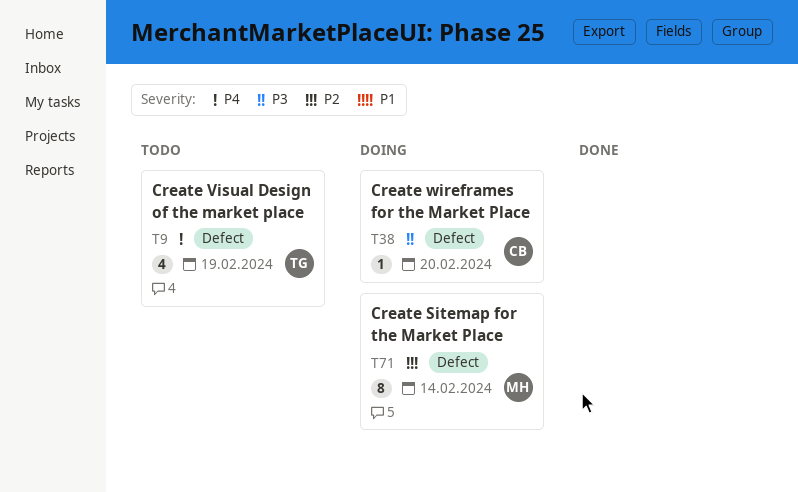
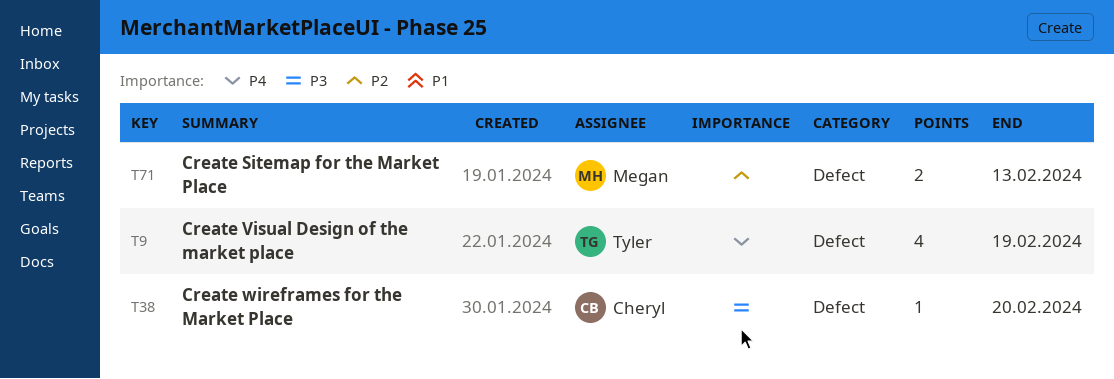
T71, estimate: 8 -> 2
T71, due: Feb 14 -> Feb 13

